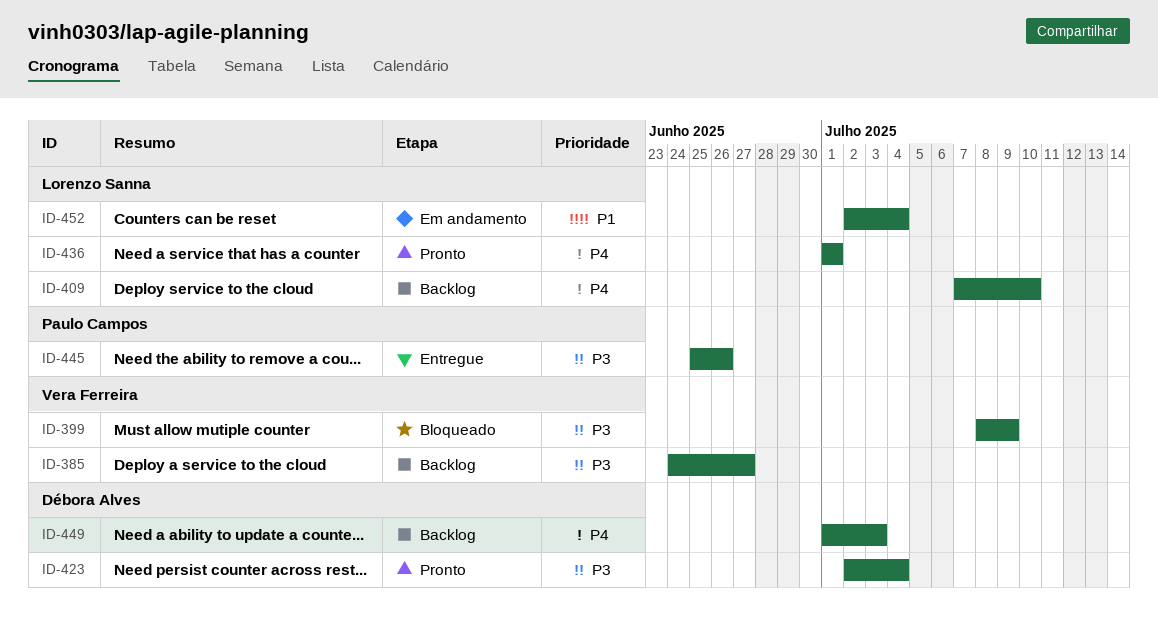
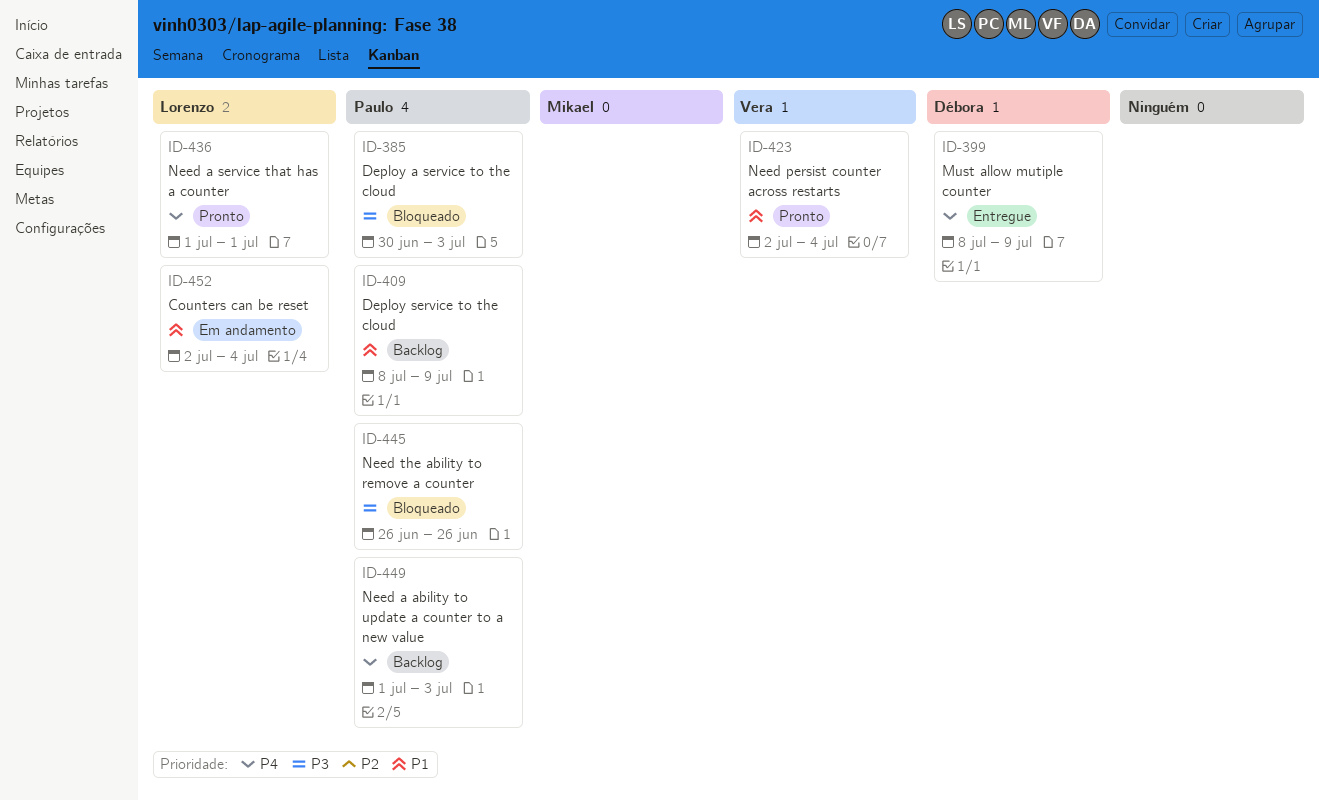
ID-385, status: Backlog -> Bloqueado
ID-385, owner: Vera Ferreira -> Paulo Campos
ID-385, start: Jun 24 -> Jun 30
ID-385, due: Jun 27 -> Jul 3
ID-399, status: Bloqueado -> Entregue
ID-399, owner: Vera Ferreira -> Débora Alves
ID-399, priority: P3 -> P4
ID-409, owner: Lorenzo Sanna -> Paulo Campos
ID-409, priority: P4 -> P1
ID-409, start: Jul 7 -> Jul 8
ID-409, due: Jul 10 -> Jul 9
ID-423, owner: Débora Alves -> Vera Ferreira
ID-423, priority: P3 -> P1
ID-445, status: Entregue -> Bloqueado
ID-445, start: Jun 25 -> Jun 26
ID-449, owner: Débora Alves -> Paulo Campos

